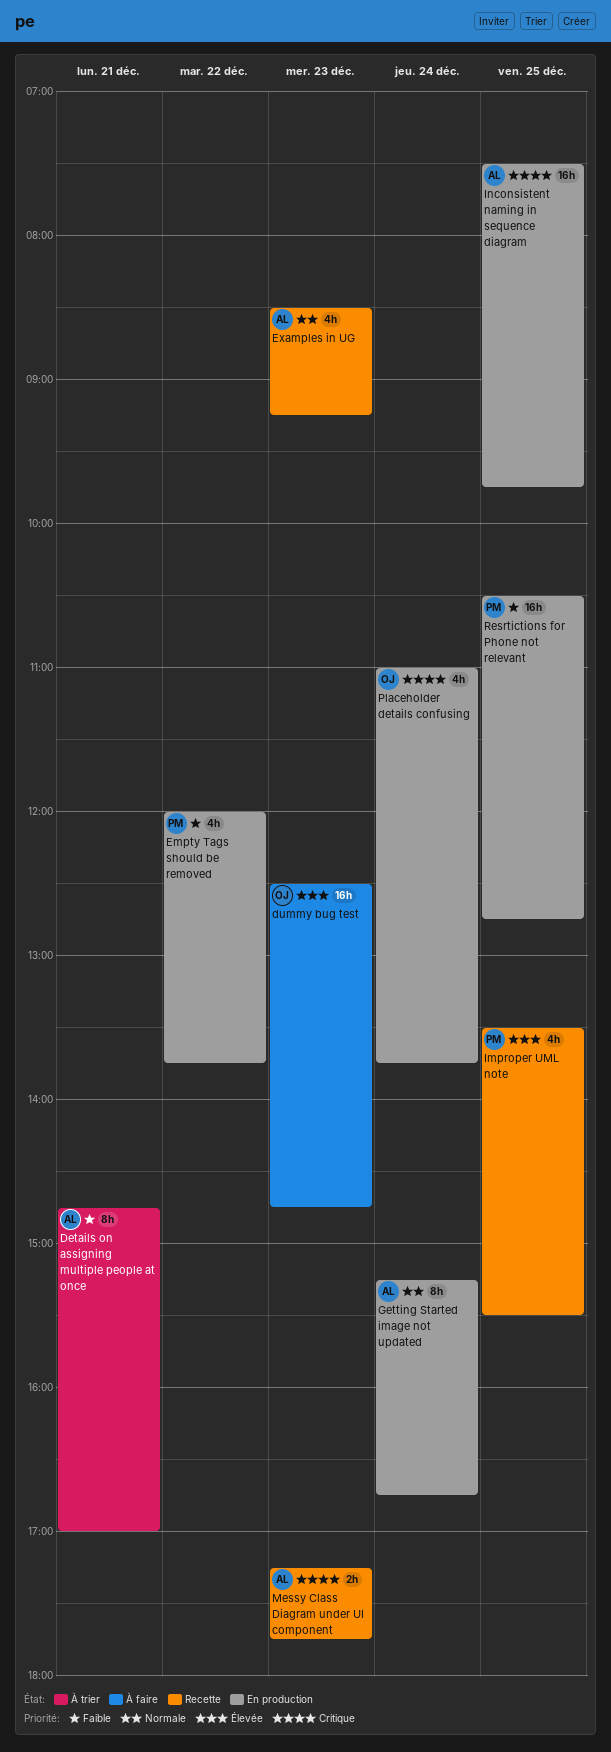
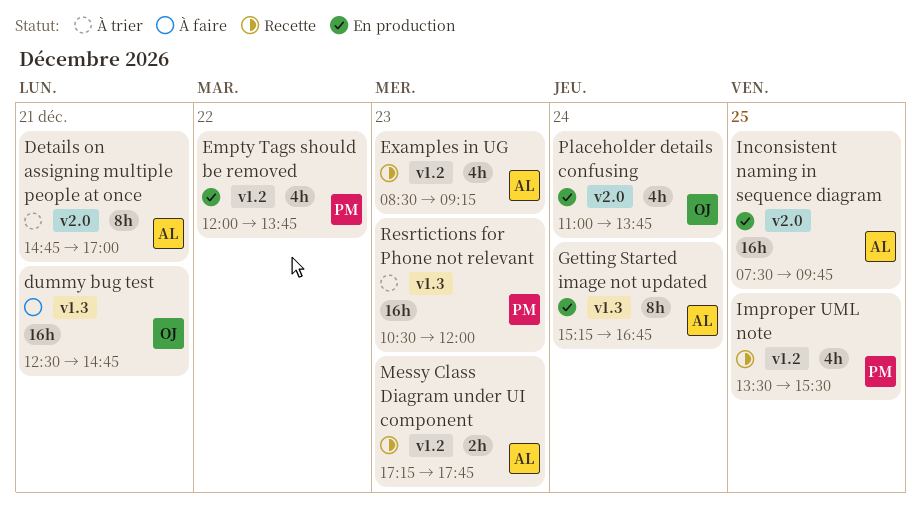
dummy bug test, day: Dec 23 -> Dec 21
Resrtictions for Phone not relevant, status: En production -> À trier
Resrtictions for Phone not relevant, day: Dec 25 -> Dec 23
Resrtictions for Phone not relevant, ends: 12:45 -> 12:00

